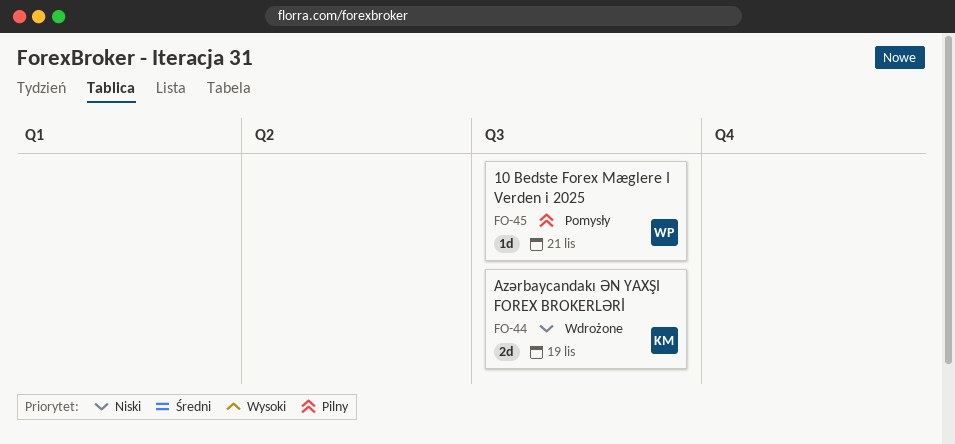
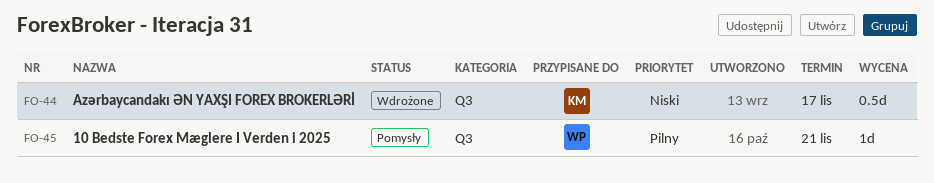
FO-44, estimate: 2d -> 0.5d
FO-44, due: Nov 19 -> Nov 17

